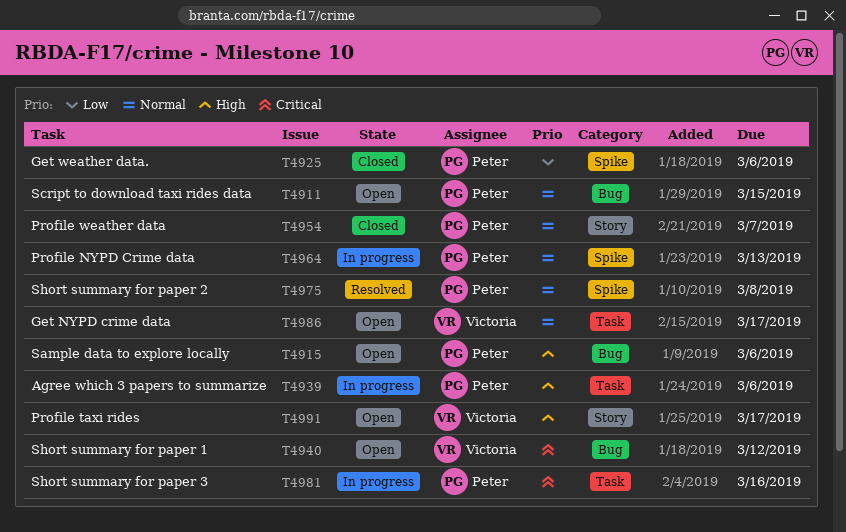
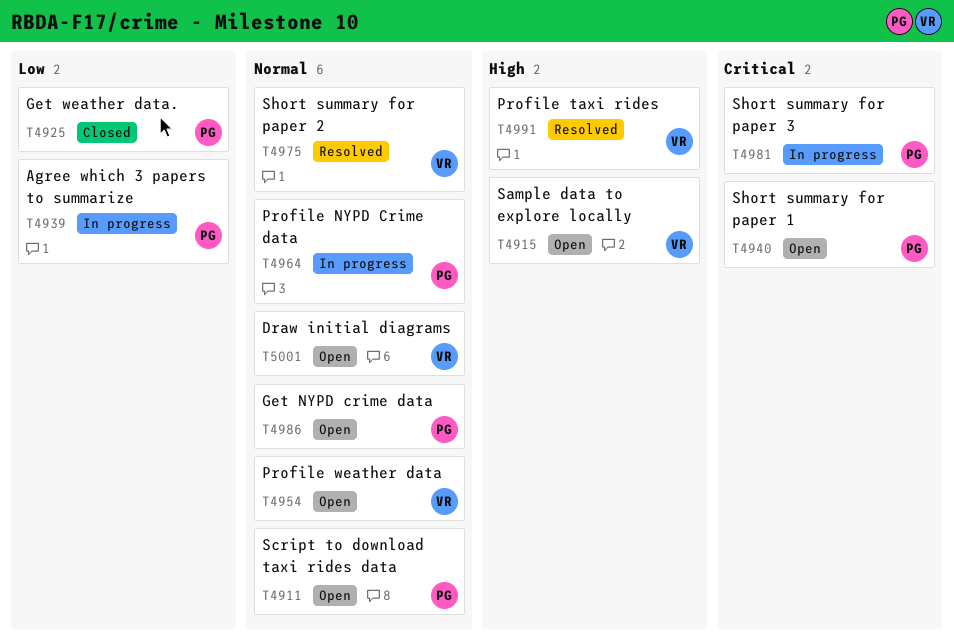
T4915, owner: Peter -> Victoria
T4939, priority: High -> Low
T4940, owner: Victoria -> Peter
T4954, status: Closed -> Open
T4954, owner: Peter -> Victoria
T4975, owner: Peter -> Victoria
T4986, owner: Victoria -> Peter
T4991, status: Open -> Resolved
T5001: none -> present

